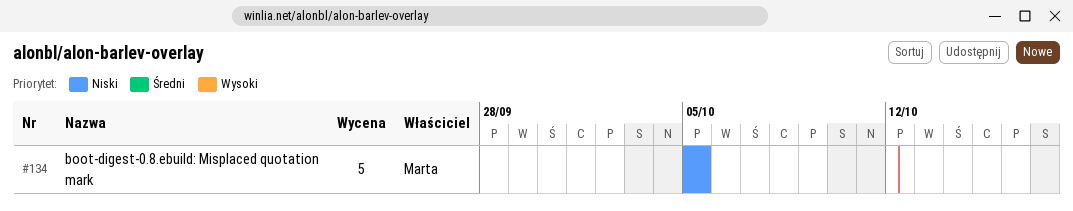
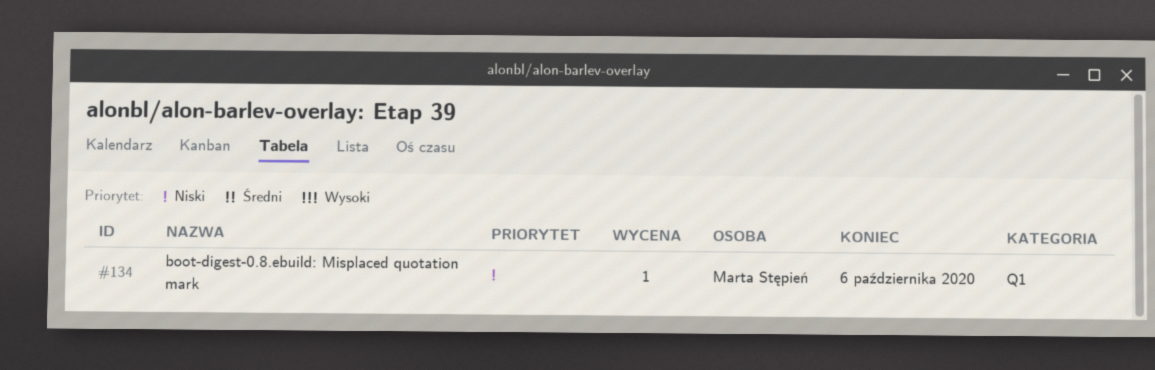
#134, estimate: 5 -> 1
#134, due: Oct 5 -> Oct 6

